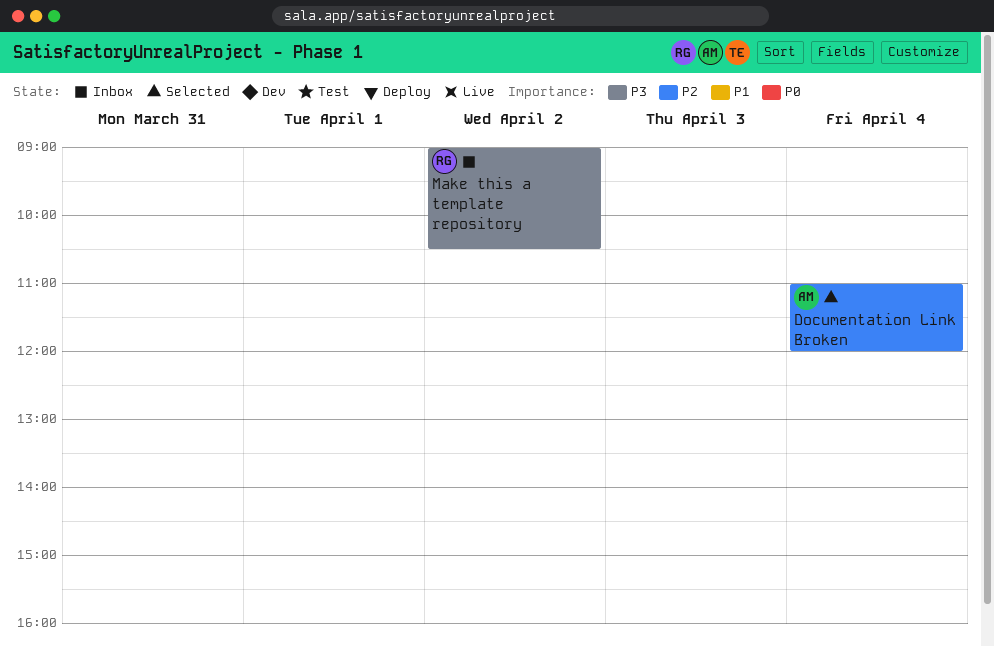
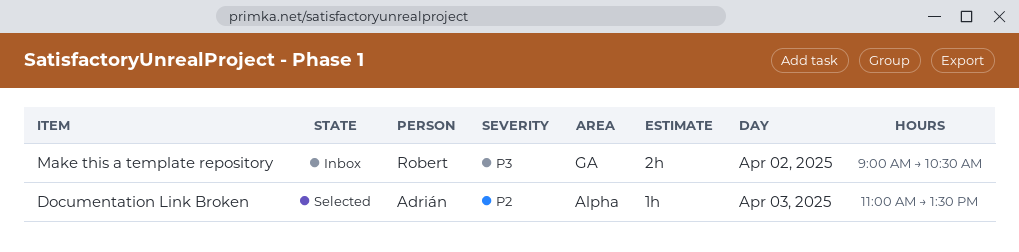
Documentation Link Broken, day: Apr 4 -> Apr 3
Documentation Link Broken, ends: 12:00 -> 13:30

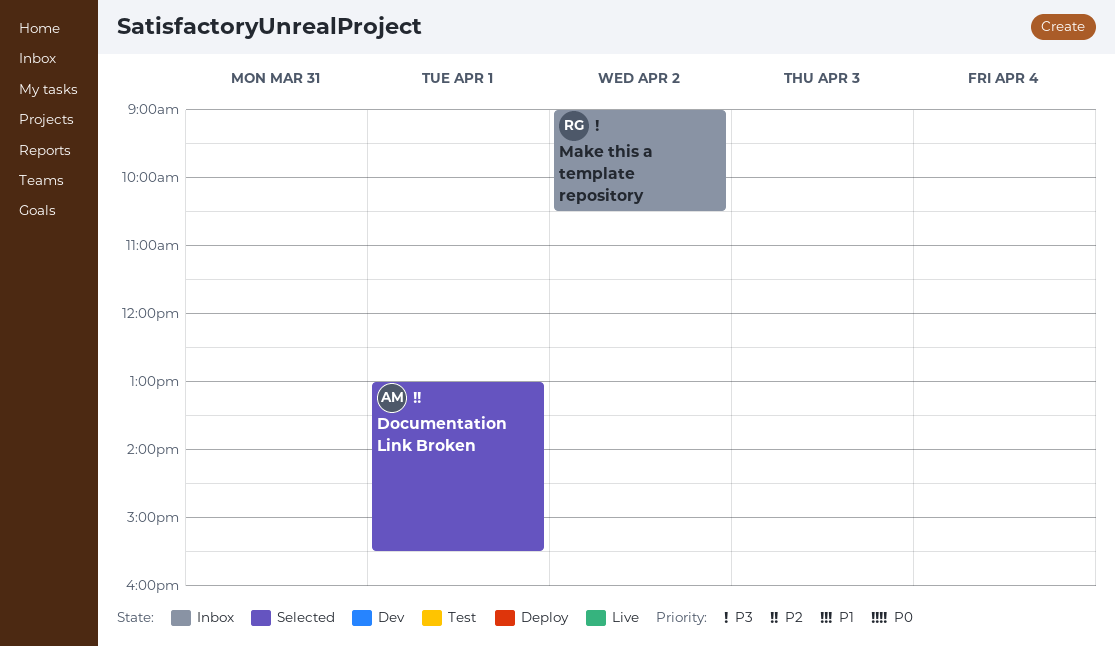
Documentation Link Broken, day: Apr 3 -> Apr 1
Documentation Link Broken, begins: 11:00 -> 13:00
Documentation Link Broken, ends: 13:30 -> 15:30

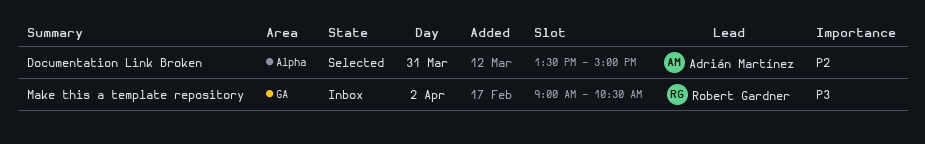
Documentation Link Broken, day: Apr 1 -> Mar 31
Documentation Link Broken, begins: 13:00 -> 13:30
Documentation Link Broken, ends: 15:30 -> 15:00

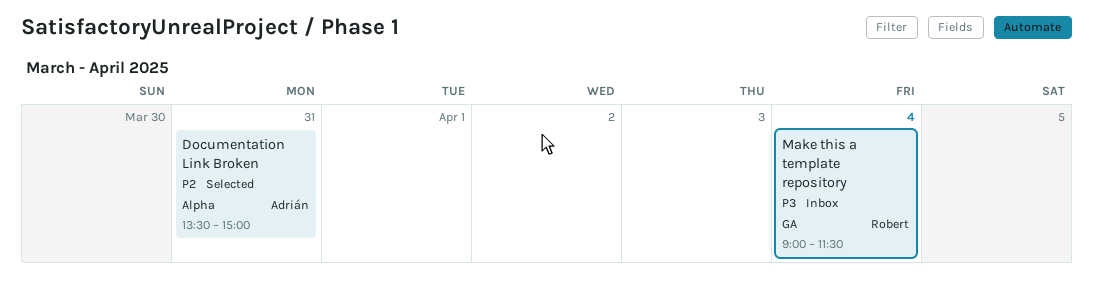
Make this a template repository, day: Apr 2 -> Apr 4
Make this a template repository, ends: 10:30 -> 11:30

